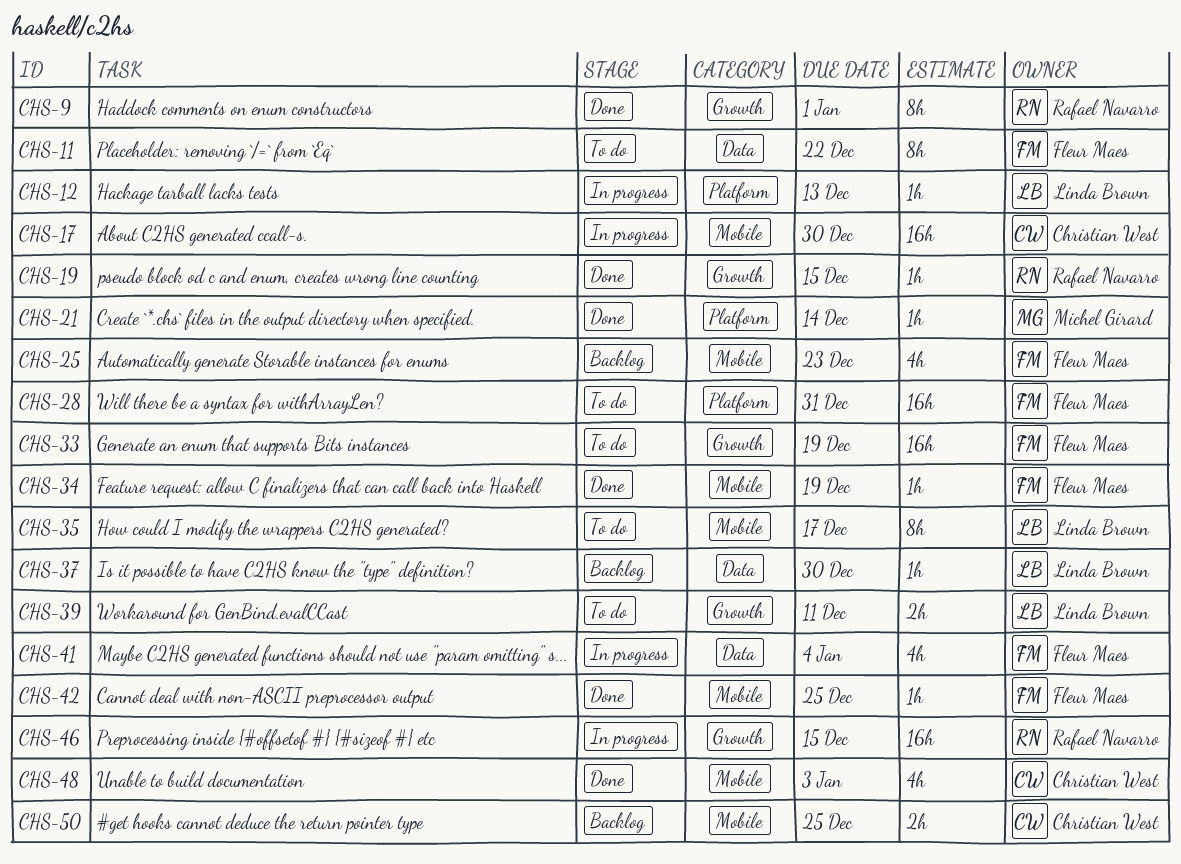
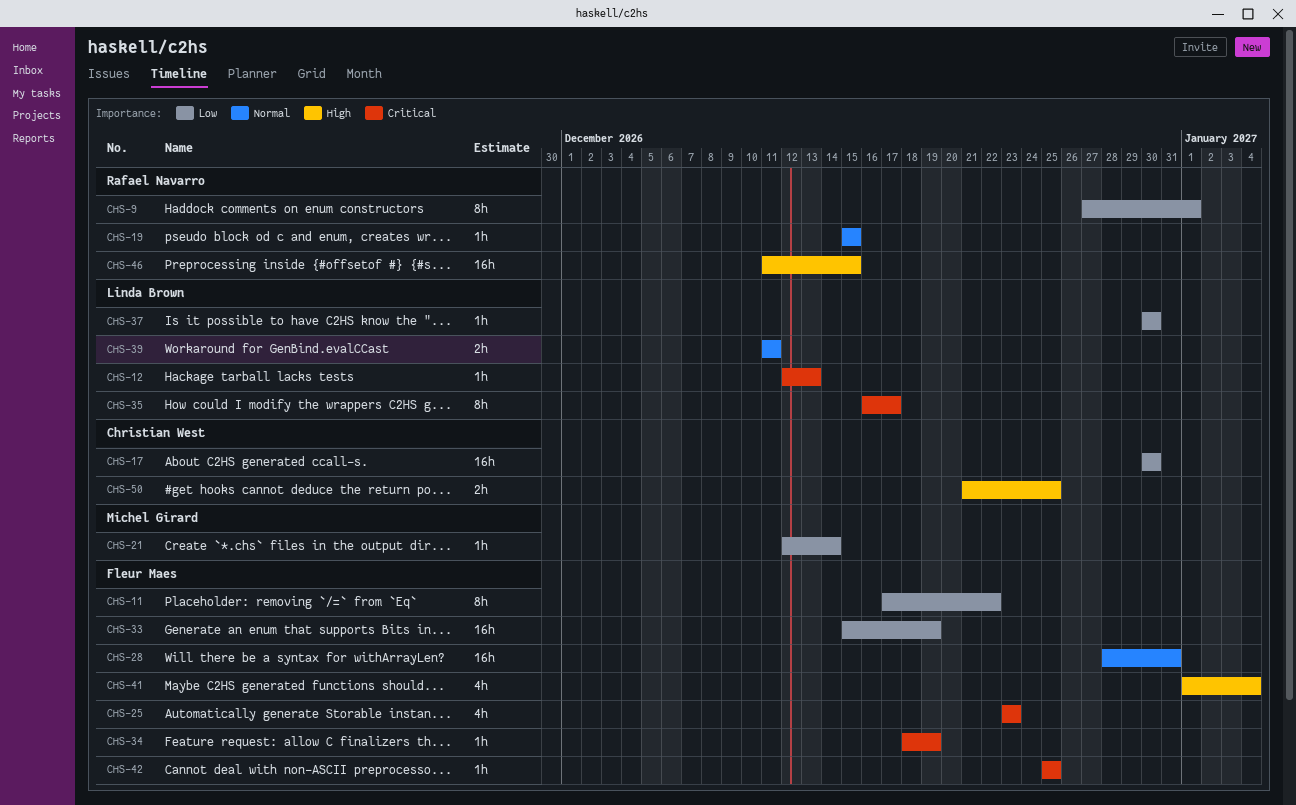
CHS-48: present -> none

